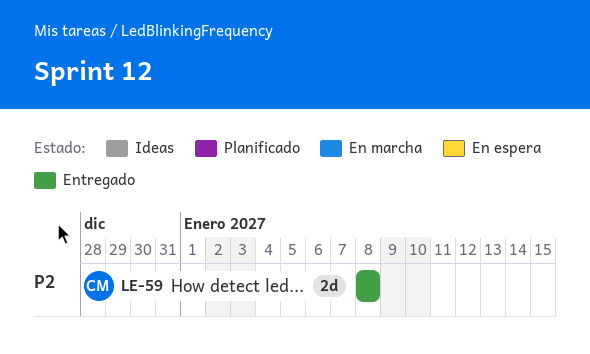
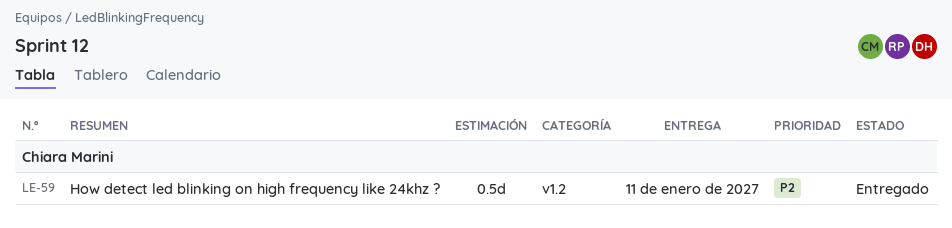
LE-59, estimate: 2d -> 0.5d
LE-59, due: Jan 8 -> Jan 11

